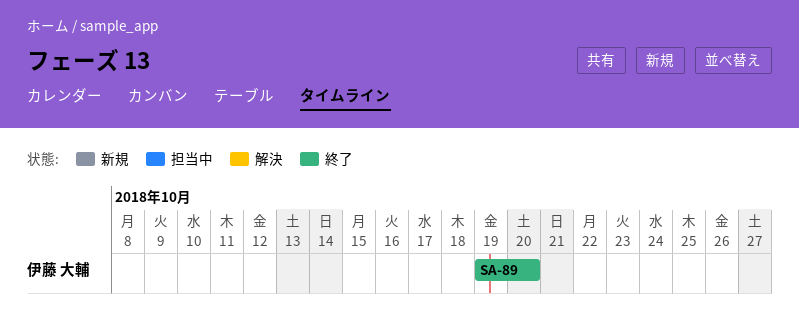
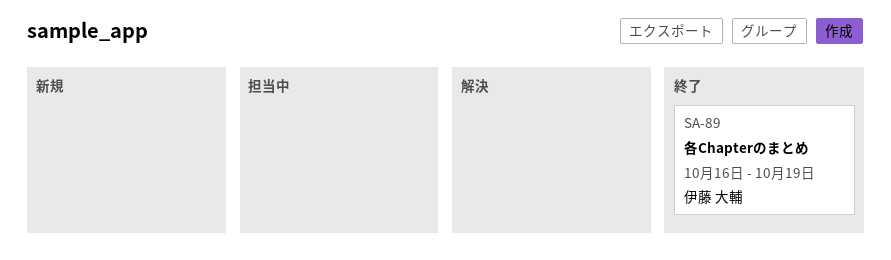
SA-89, start: Oct 19 -> Oct 16
SA-89, due: Oct 20 -> Oct 19

